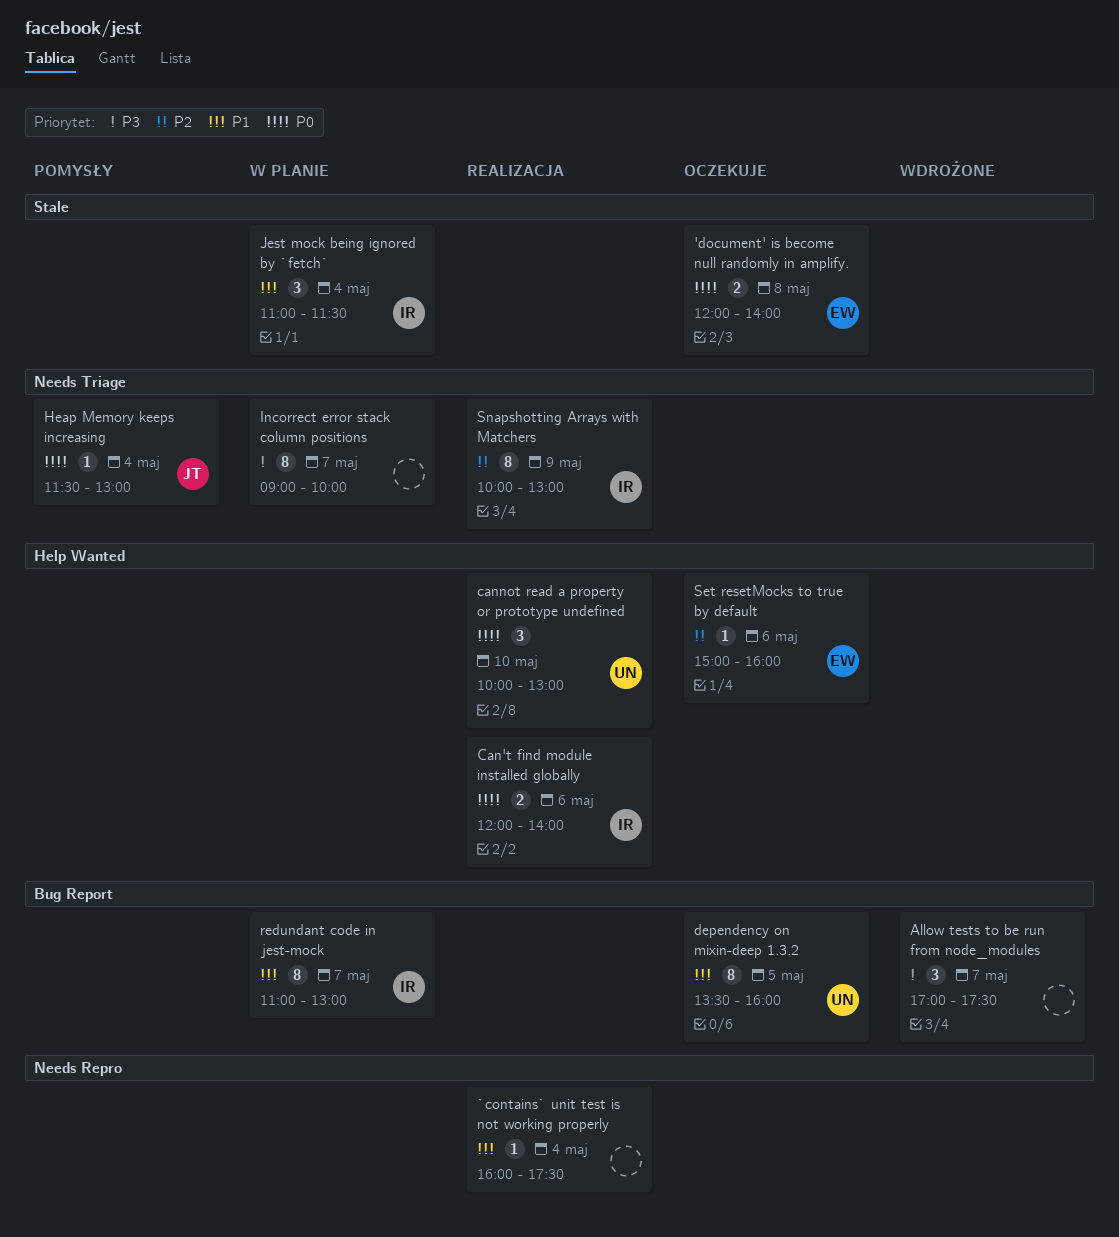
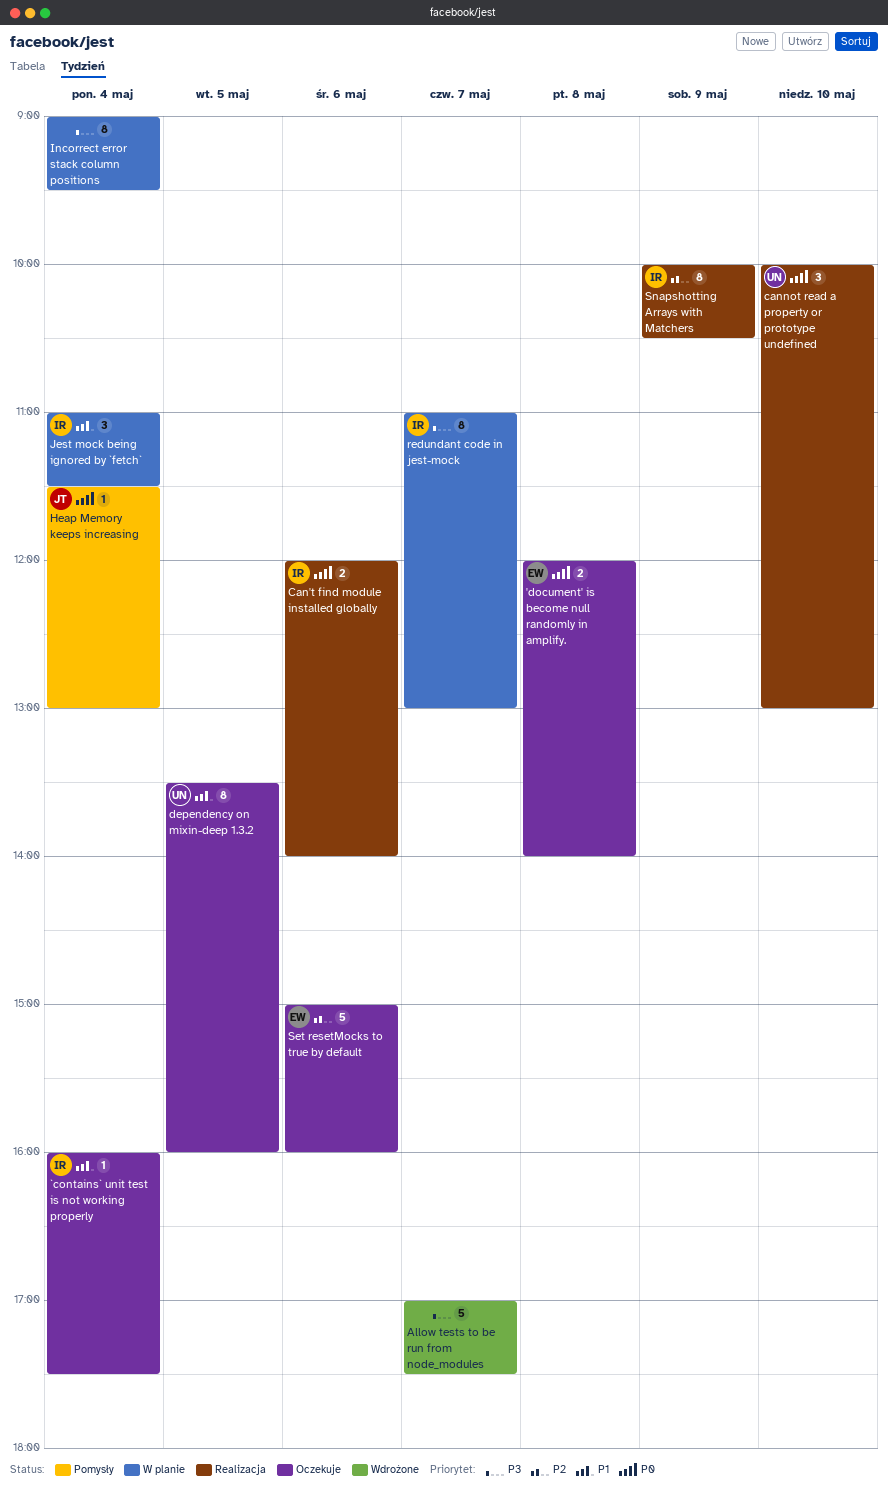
`contains` unit test is not working properly, status: Realizacja -> Oczekuje
`contains` unit test is not working properly, owner: none -> IR
Allow tests to be run from node_modules, estimate: 3 -> 5
Incorrect error stack column positions, day: May 7 -> May 4
Incorrect error stack column positions, ends: 10:00 -> 09:30
redundant code in jest-mock, priority: P1 -> P3
Set resetMocks to true by default, estimate: 1 -> 5
Snapshotting Arrays with Matchers, ends: 13:00 -> 10:30

